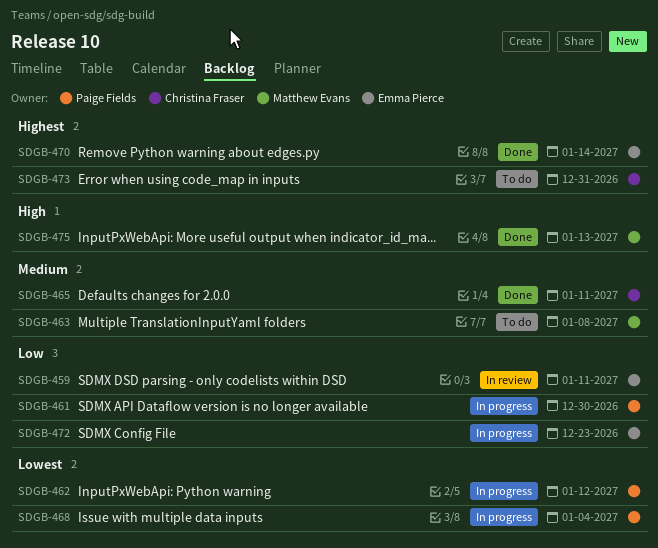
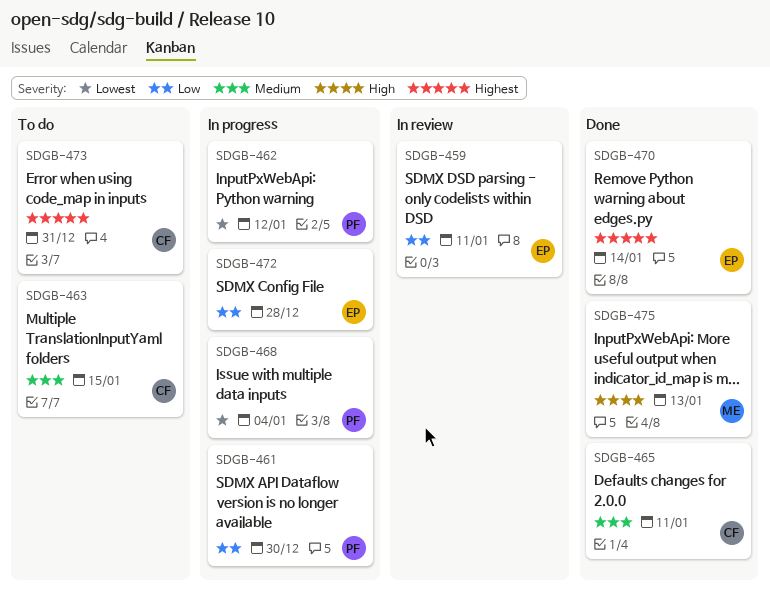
SDGB-463, owner: Matthew Evans -> Christina Fraser
SDGB-463, due: Jan 8 -> Jan 15
SDGB-472, due: Dec 23 -> Dec 28

